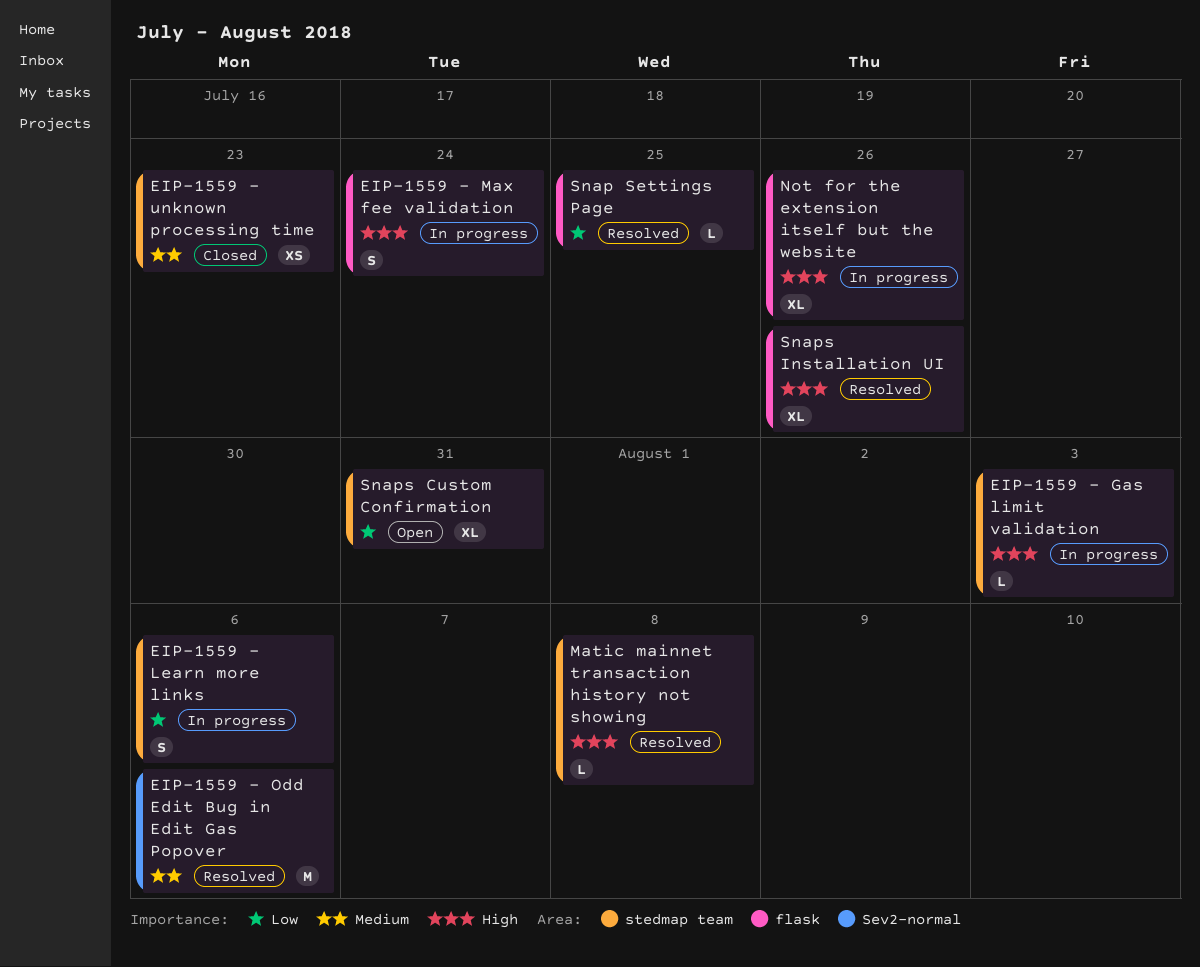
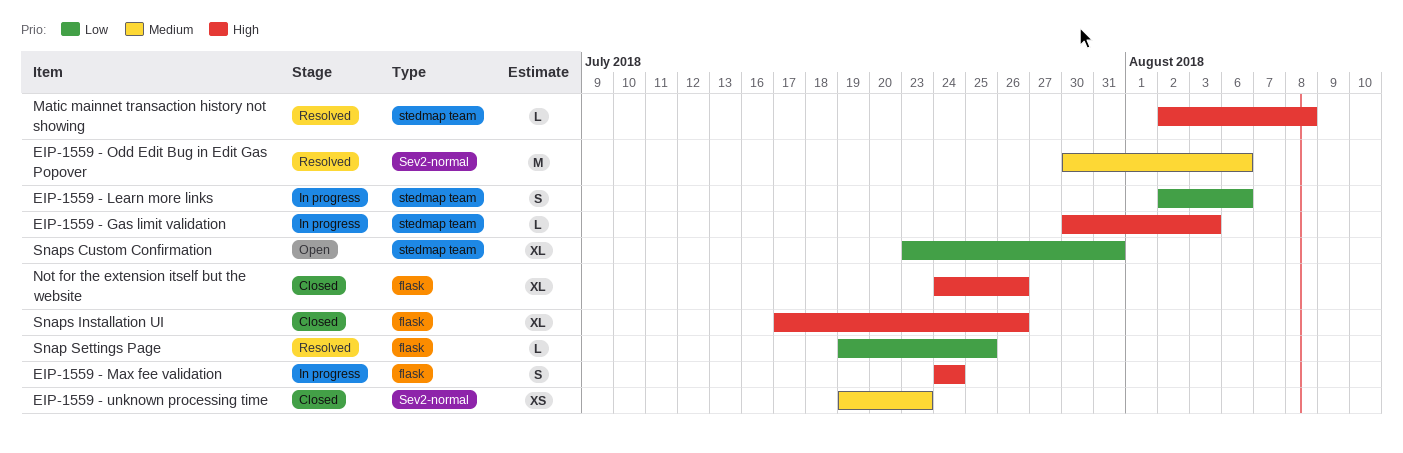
EIP-1559 - unknown processing time, label: stedmap team -> Sev2-normal
Not for the extension itself but the website, status: In progress -> Closed
Snaps Installation UI, status: Resolved -> Closed

